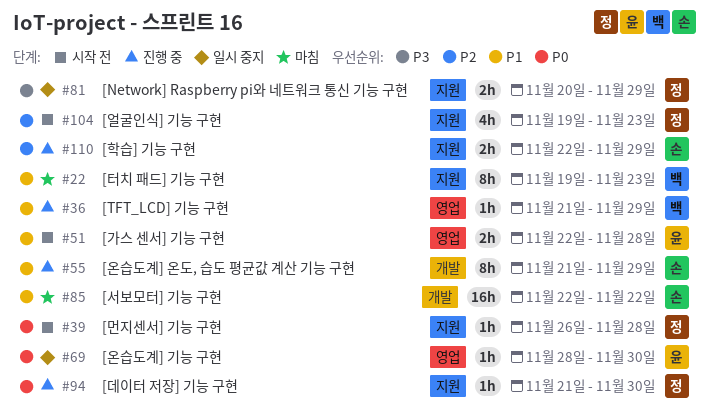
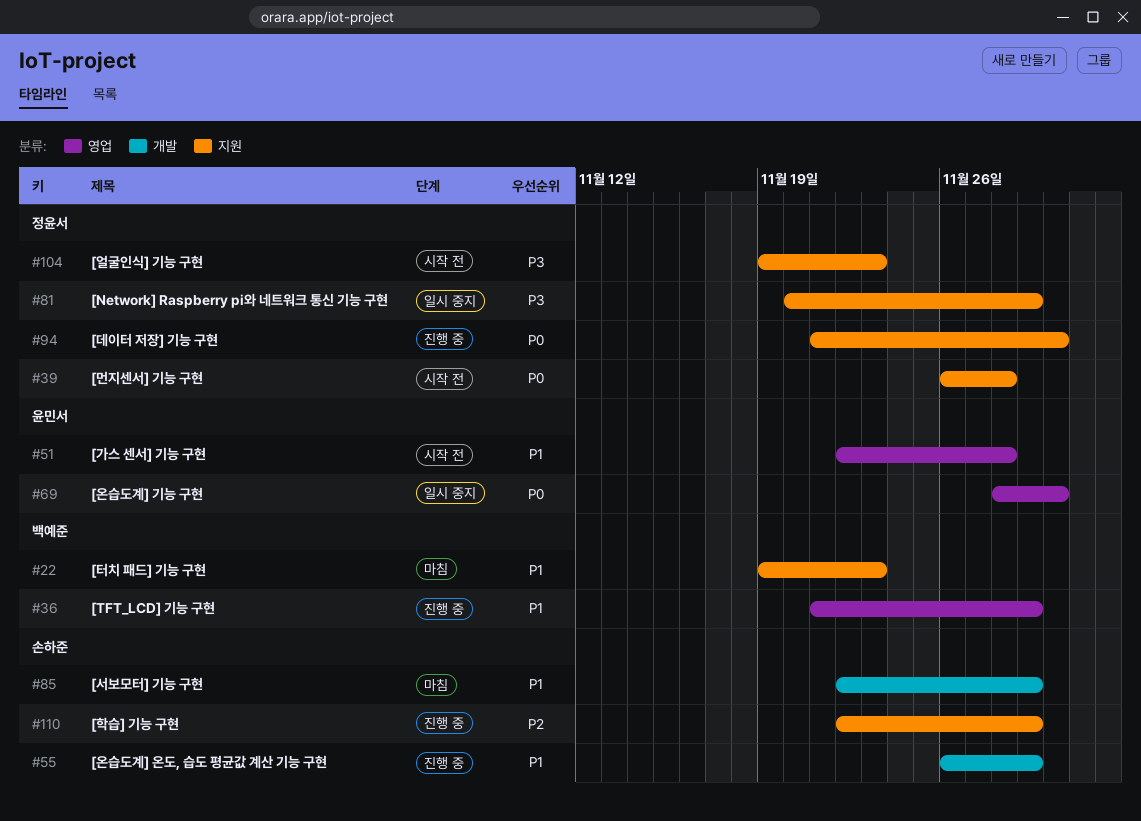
#55, start: Nov 21 -> Nov 26
#85, due: Nov 22 -> Nov 29
#104, priority: P2 -> P3

